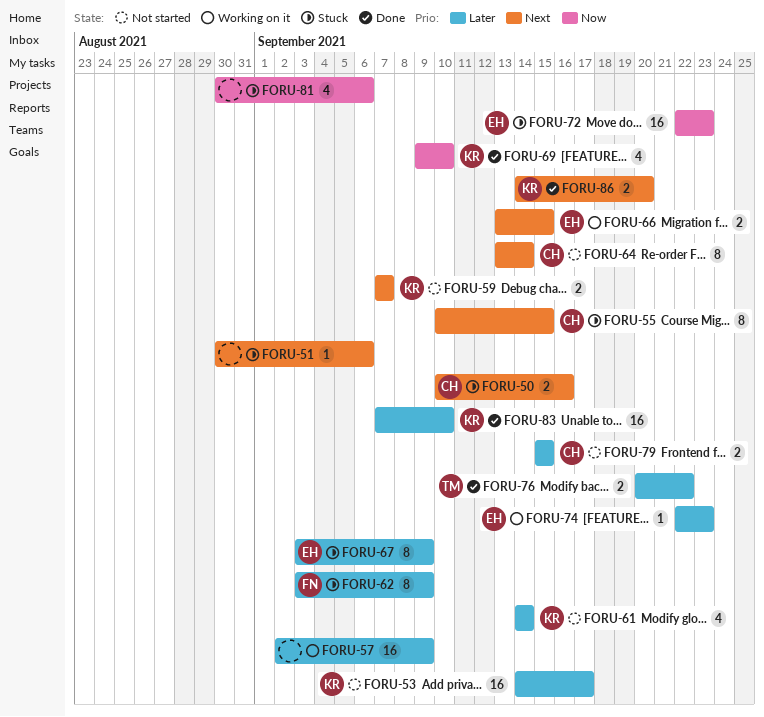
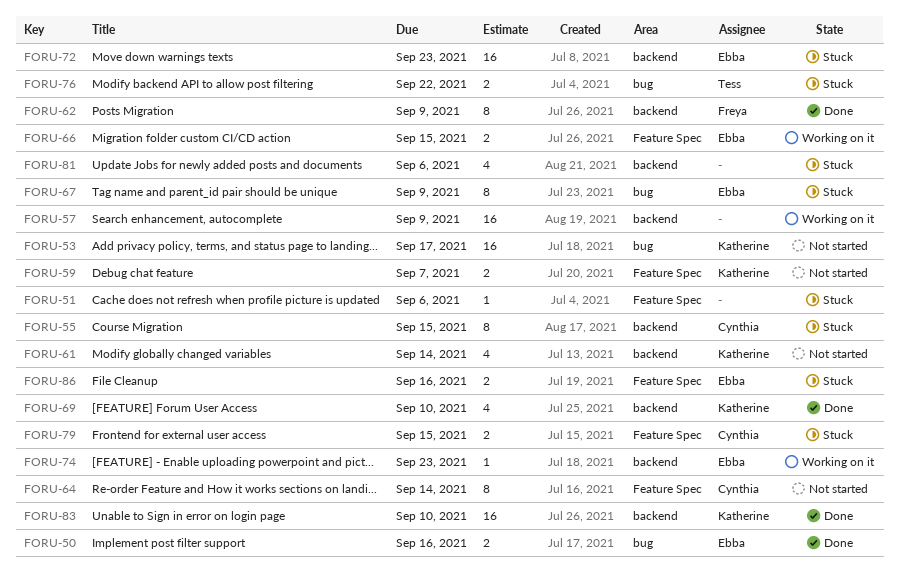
FORU-50, status: Stuck -> Done
FORU-50, owner: Cynthia -> Ebba
FORU-62, status: Stuck -> Done
FORU-76, status: Done -> Stuck
FORU-79, status: Not started -> Stuck
FORU-86, status: Done -> Stuck
FORU-86, owner: Katherine -> Ebba
FORU-86, due: Sep 20 -> Sep 16

